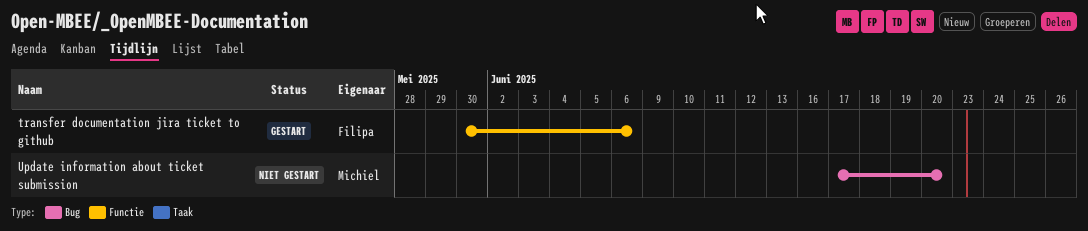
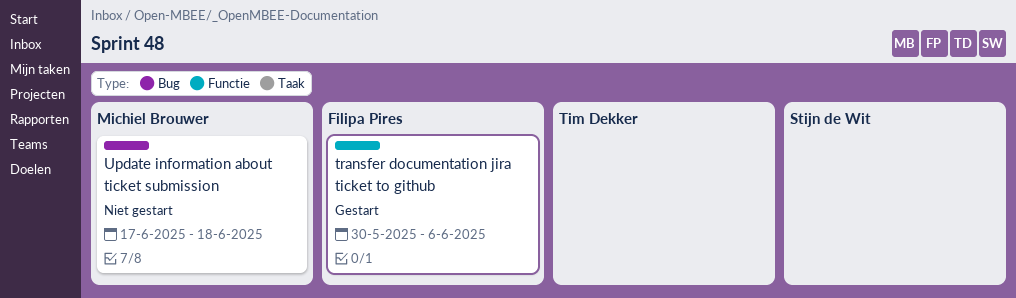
Update information about ticket submission, due: Jun 20 -> Jun 18

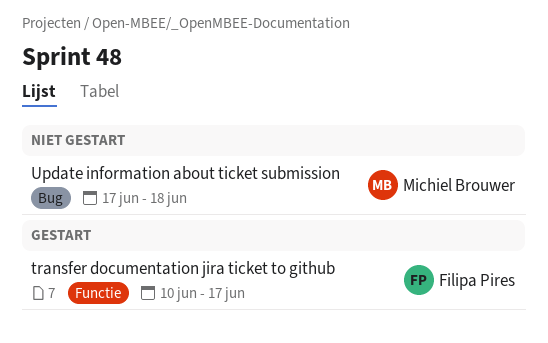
transfer documentation jira ticket to github, start: May 30 -> Jun 10
transfer documentation jira ticket to github, due: Jun 6 -> Jun 17

